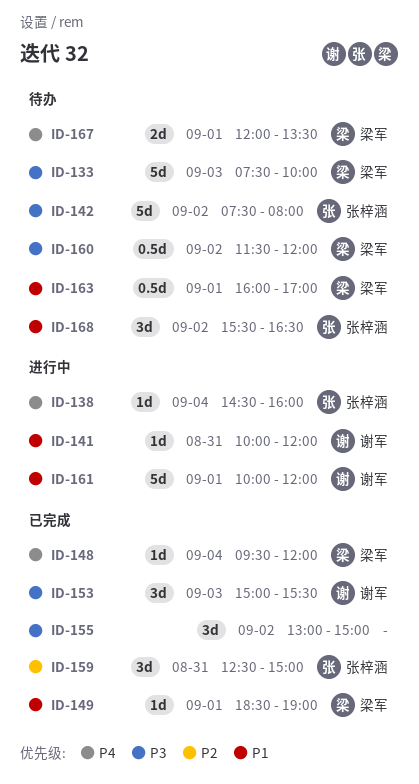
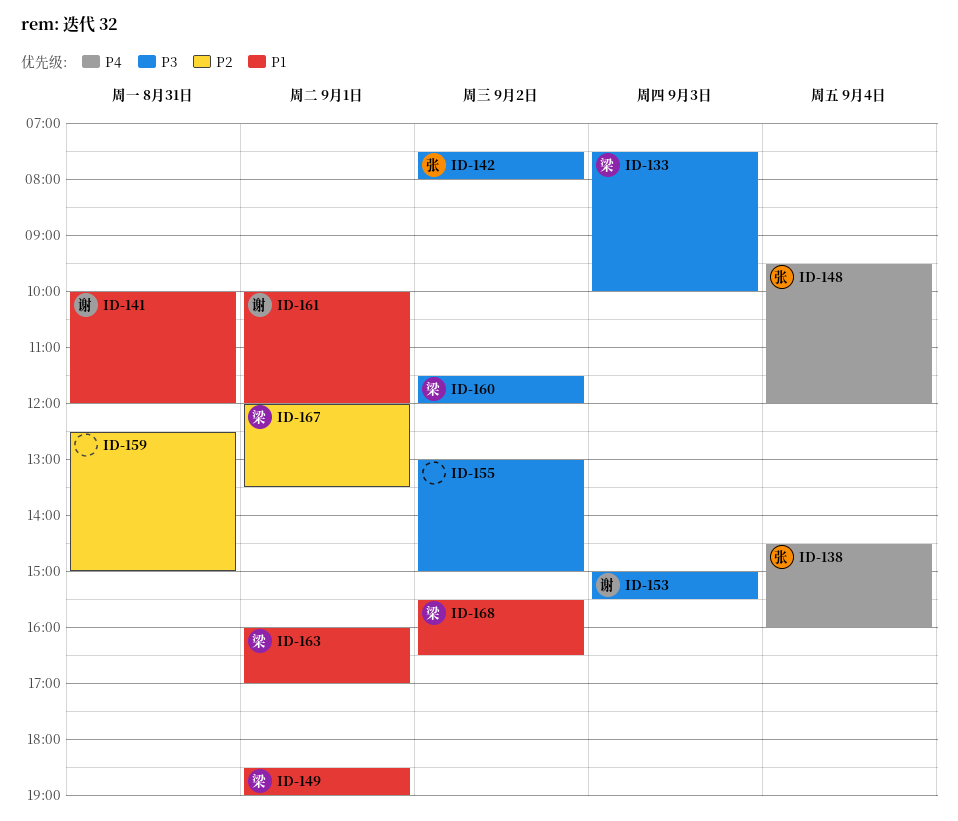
ID-148, owner: 梁军 -> 张梓涵
ID-159, owner: 张梓涵 -> none
ID-167, priority: P4 -> P2
ID-168, owner: 张梓涵 -> 梁军

